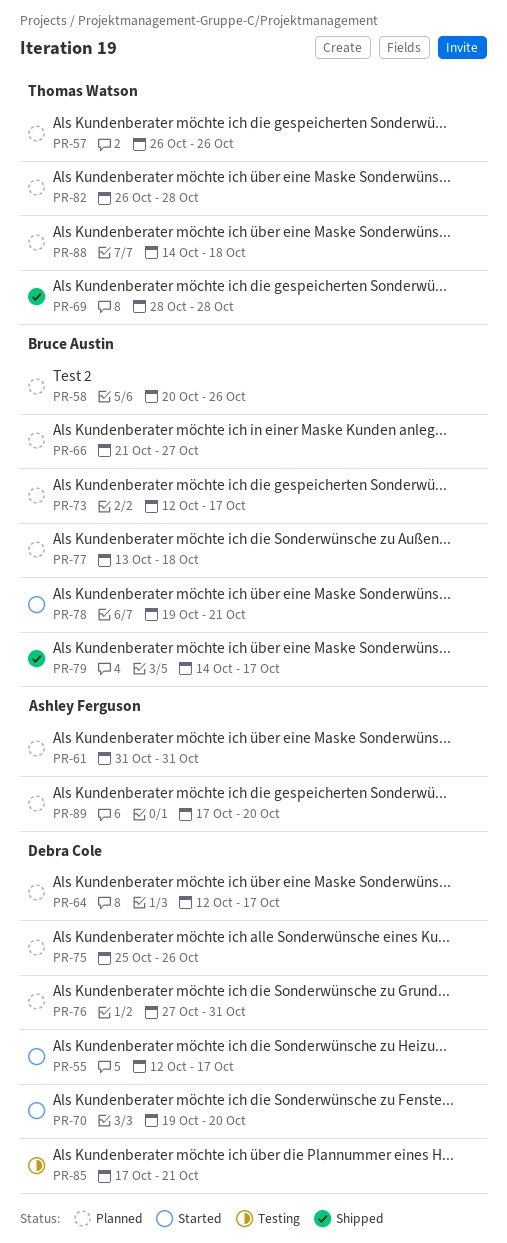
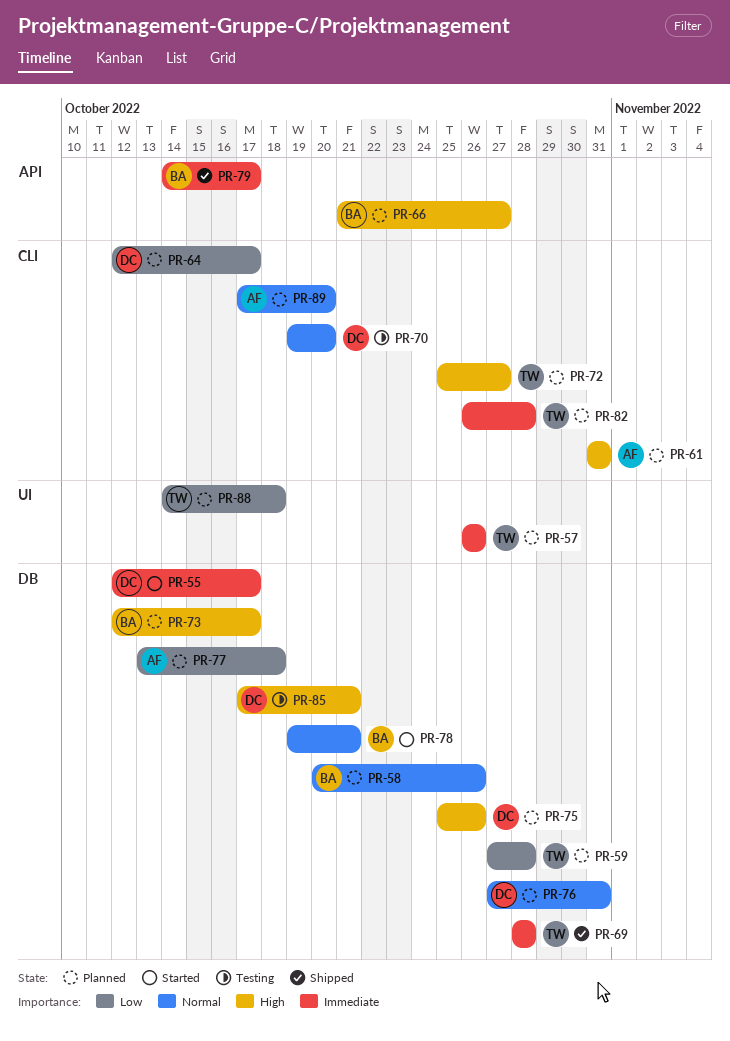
PR-59: none -> present
PR-70, status: Started -> Testing
PR-72: none -> present
PR-77, owner: Bruce Austin -> Ashley Ferguson

